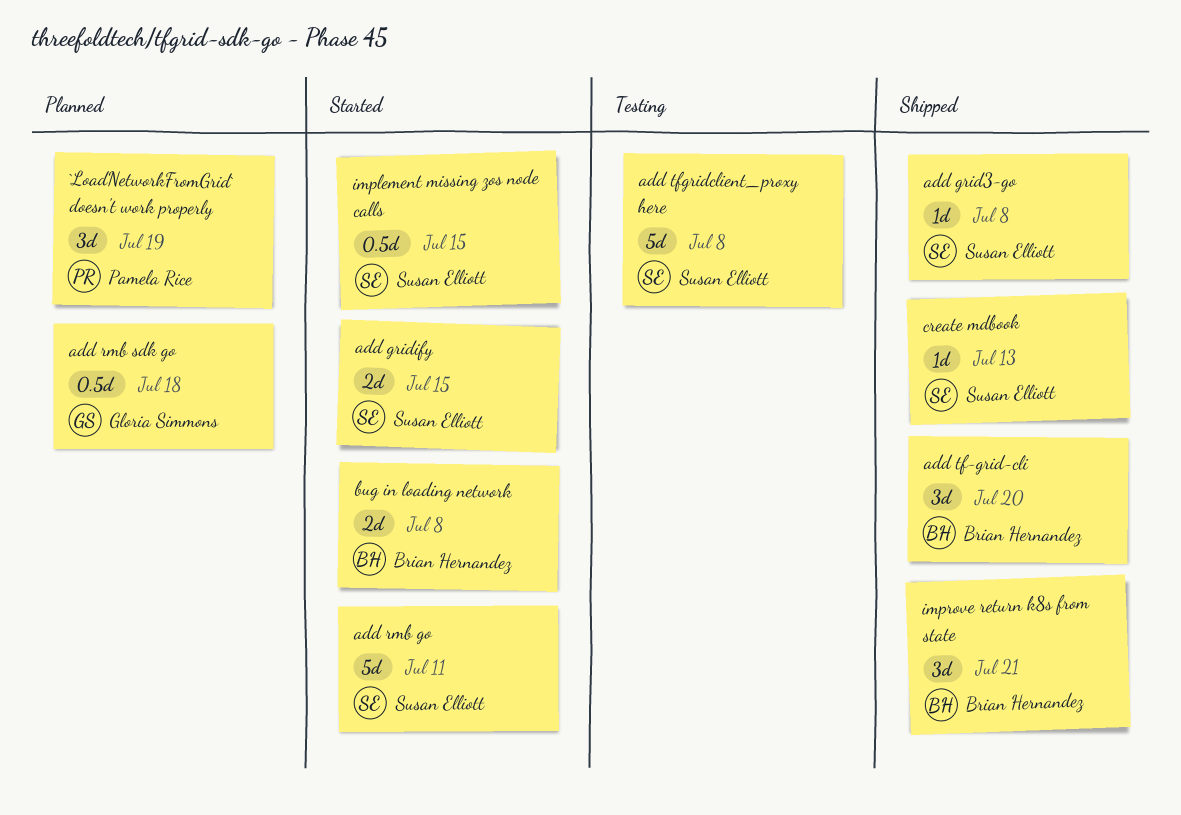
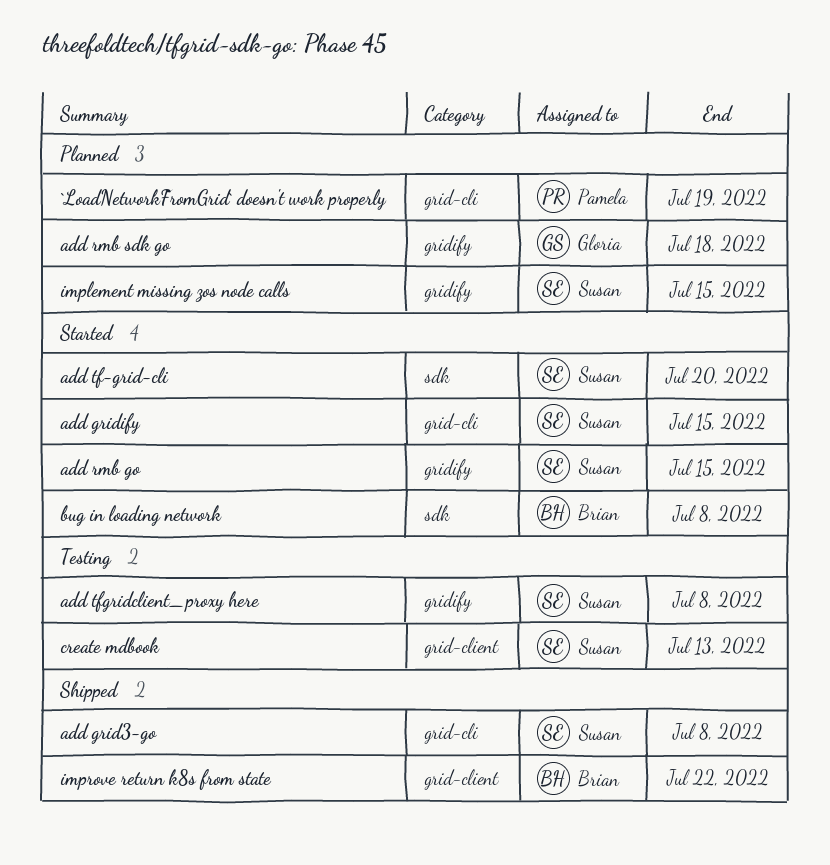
add rmb go, due: Jul 11 -> Jul 15
add tf-grid-cli, status: Shipped -> Started
add tf-grid-cli, owner: Brian Hernandez -> Susan Elliott
create mdbook, status: Shipped -> Testing
implement missing zos node calls, status: Started -> Planned
improve return k8s from state, due: Jul 21 -> Jul 22

